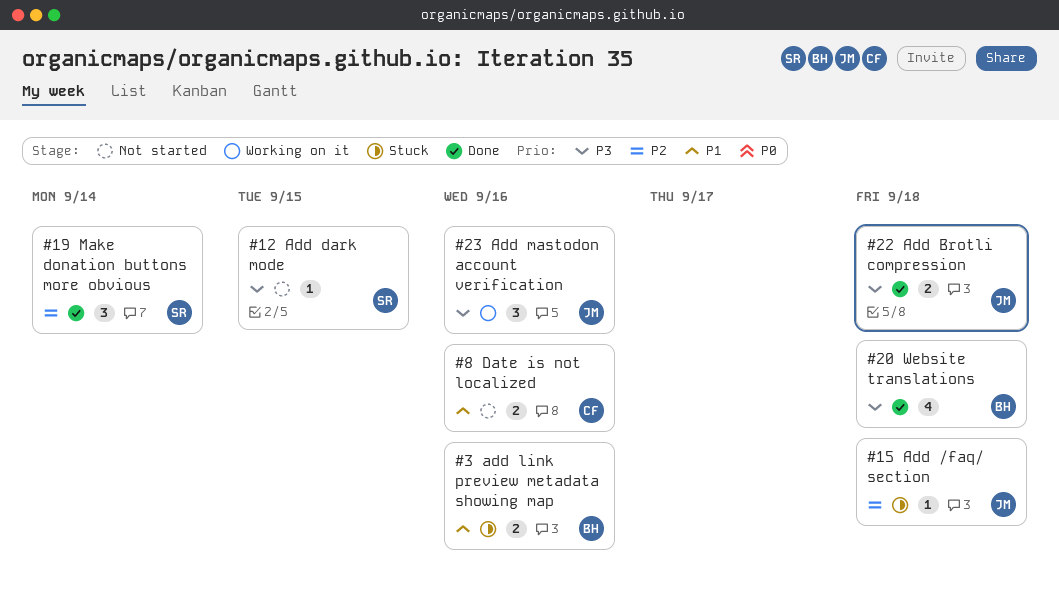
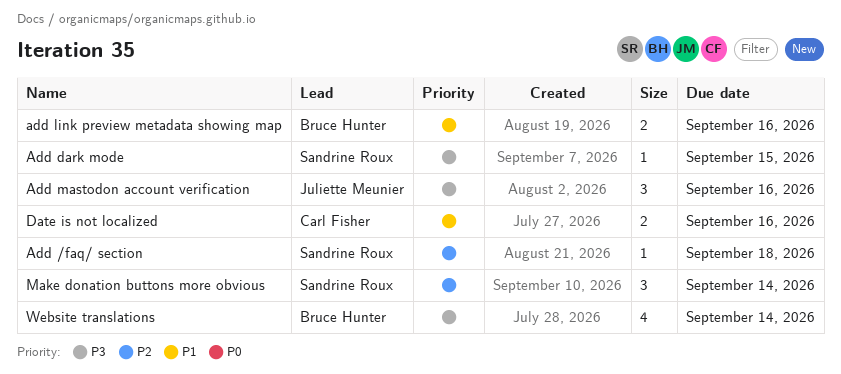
Add /faq/ section, owner: Juliette Meunier -> Sandrine Roux
Add Brotli compression: present -> none
Website translations, due: Sep 18 -> Sep 14

